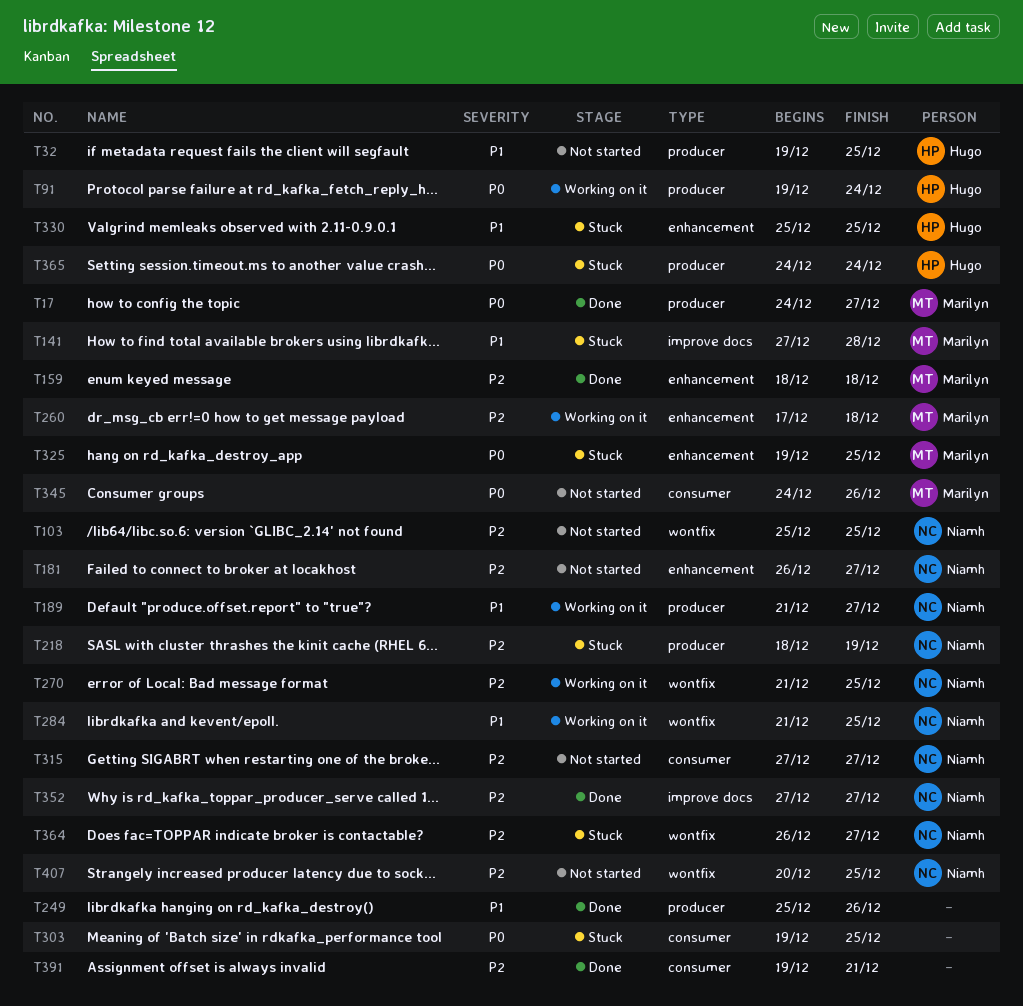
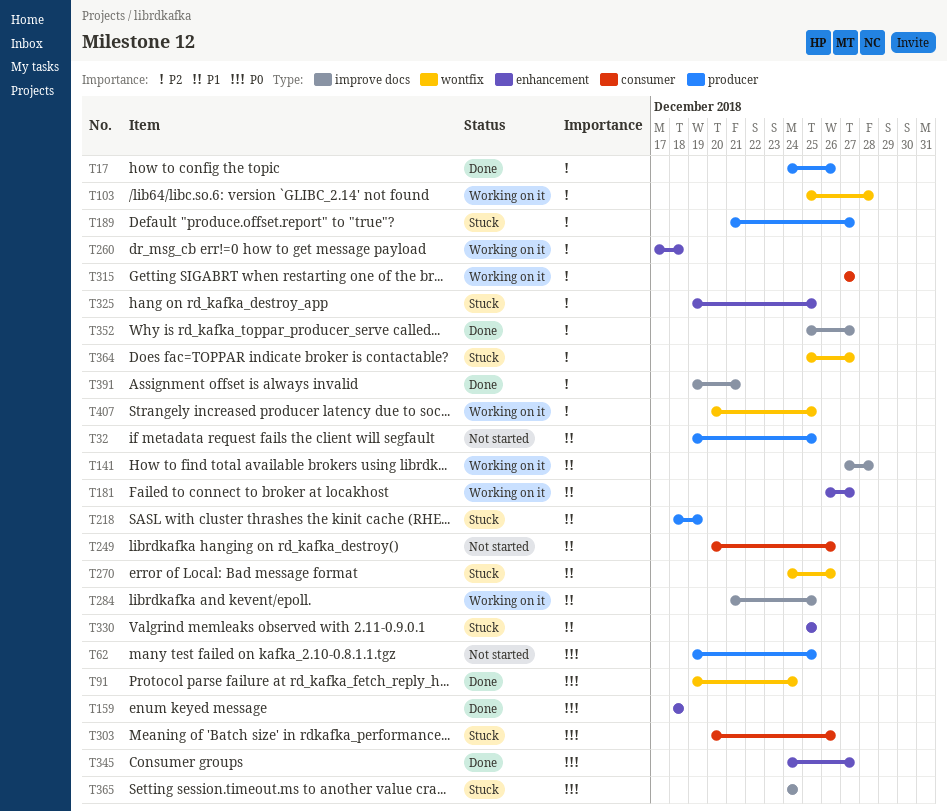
T17, priority: P0 -> P2
T17, due: Dec 27 -> Dec 26
T62: none -> present
T91, status: Working on it -> Done
T91, label: producer -> wontfix
T103, status: Not started -> Working on it
T103, due: Dec 25 -> Dec 28
T141, status: Stuck -> Working on it
T159, priority: P2 -> P0
T181, status: Not started -> Working on it
T181, priority: P2 -> P1
T189, status: Working on it -> Stuck
T189, priority: P1 -> P2
T218, priority: P2 -> P1
T249, status: Done -> Not started
T249, label: producer -> consumer
T249, start: Dec 25 -> Dec 20
T270, status: Working on it -> Stuck
T270, priority: P2 -> P1
T270, start: Dec 21 -> Dec 24
T270, due: Dec 25 -> Dec 26
T284, label: wontfix -> improve docs
T303, start: Dec 19 -> Dec 20
T303, due: Dec 25 -> Dec 26
T315, status: Not started -> Working on it
T325, priority: P0 -> P2
T345, status: Not started -> Done
T345, label: consumer -> enhancement
T345, due: Dec 26 -> Dec 27
T352, start: Dec 27 -> Dec 25
T364, start: Dec 26 -> Dec 25
T365, label: producer -> improve docs
T391, label: consumer -> improve docs
T407, status: Not started -> Working on it

